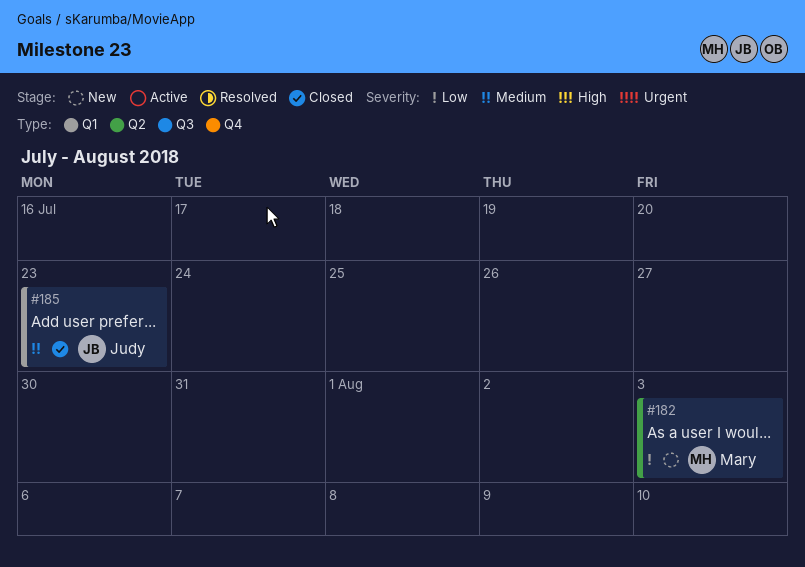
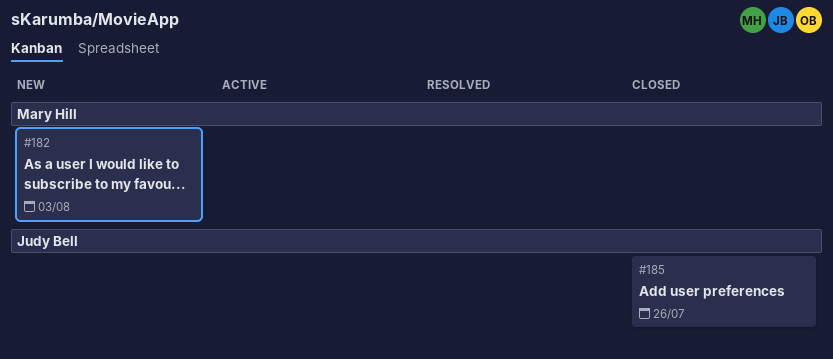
#185, due: Jul 23 -> Jul 26

